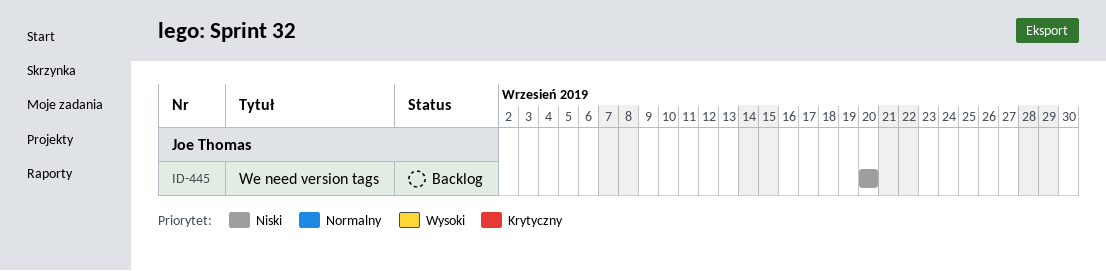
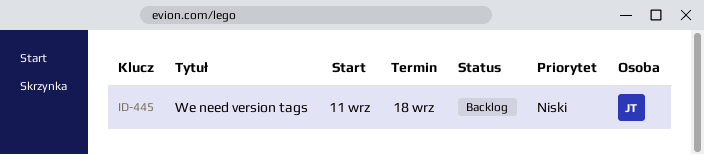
ID-445, start: Sep 20 -> Sep 11
ID-445, due: Sep 20 -> Sep 18

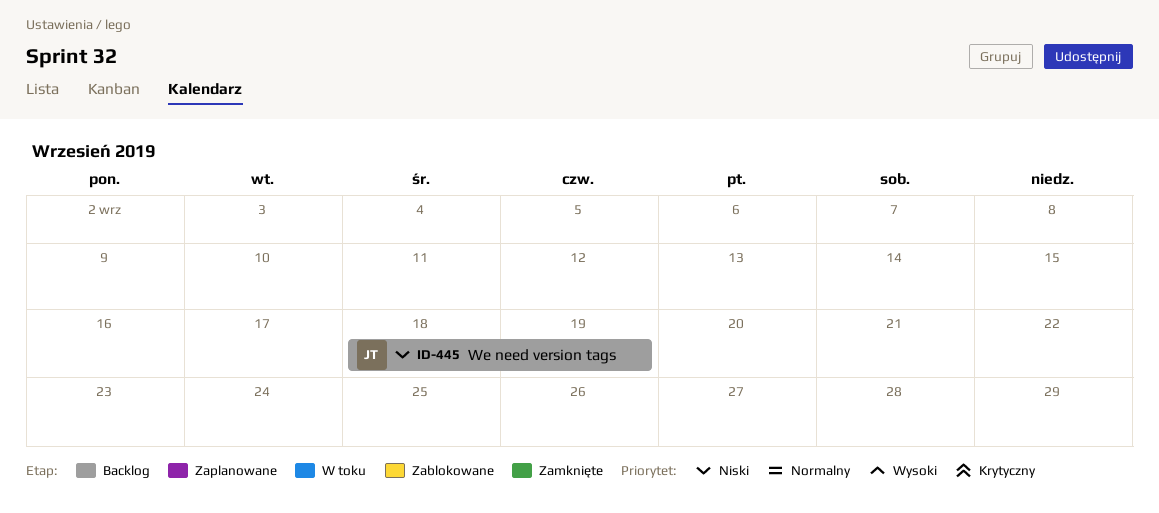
ID-445, start: Sep 11 -> Sep 18
ID-445, due: Sep 18 -> Sep 19

